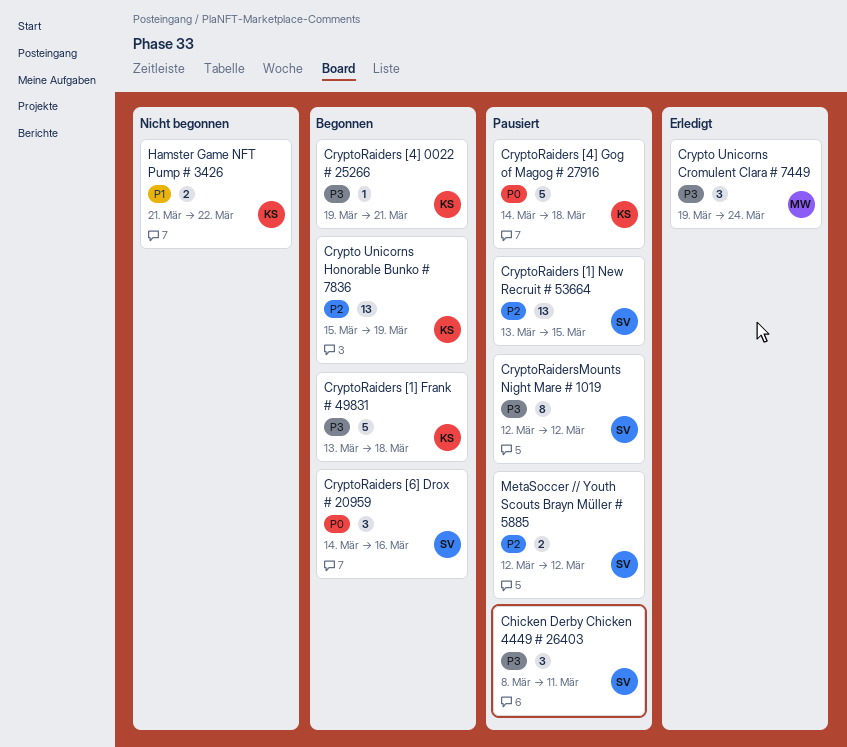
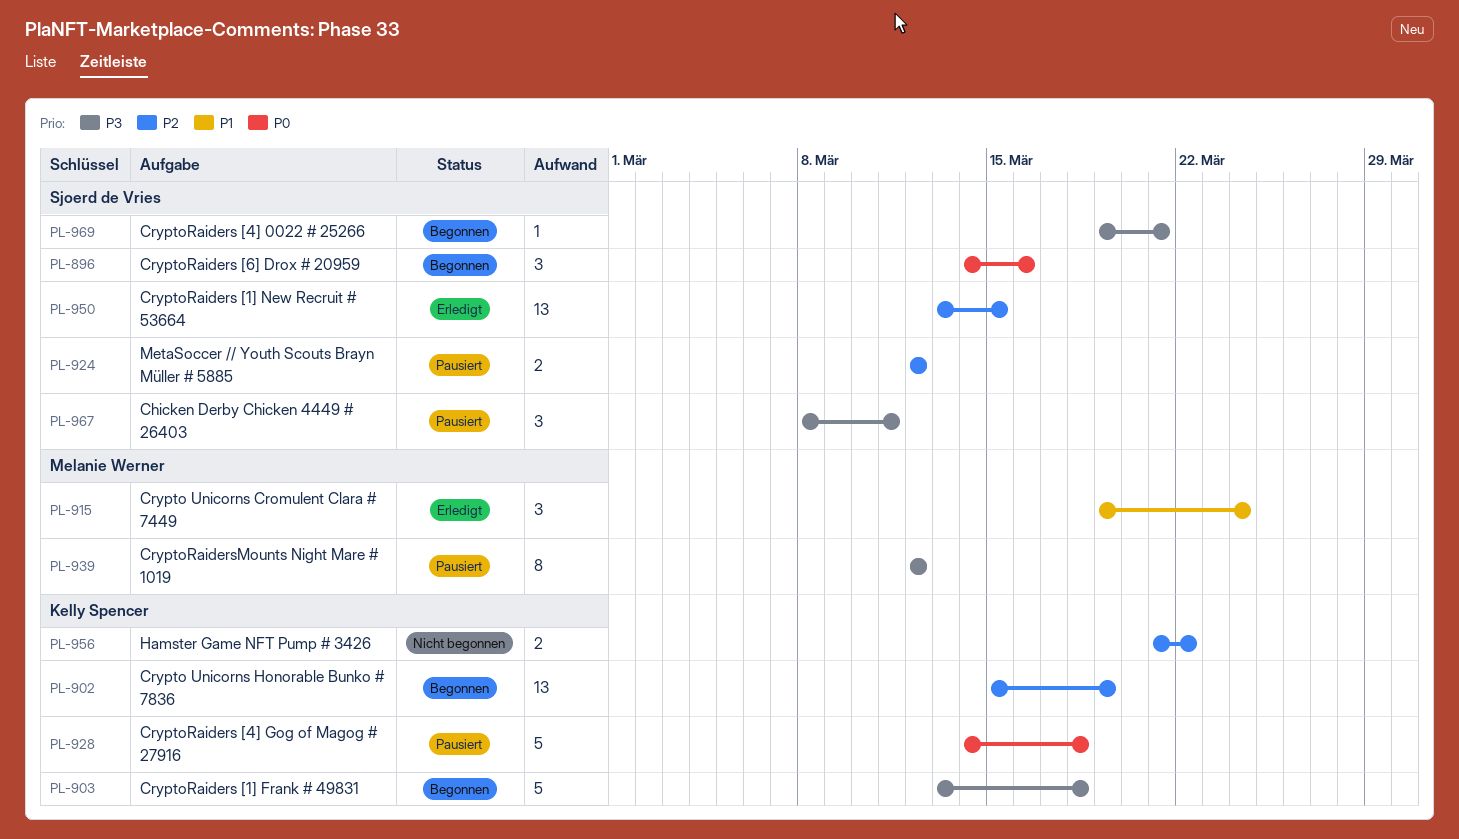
Crypto Unicorns Cromulent Clara # 7449, priority: P3 -> P1
CryptoRaiders [1] New Recruit # 53664, status: Pausiert -> Erledigt
CryptoRaiders [4] 0022 # 25266, owner: Kelly Spencer -> Sjoerd de Vries
CryptoRaidersMounts Night Mare # 1019, owner: Sjoerd de Vries -> Melanie Werner
Hamster Game NFT Pump # 3426, priority: P1 -> P2

